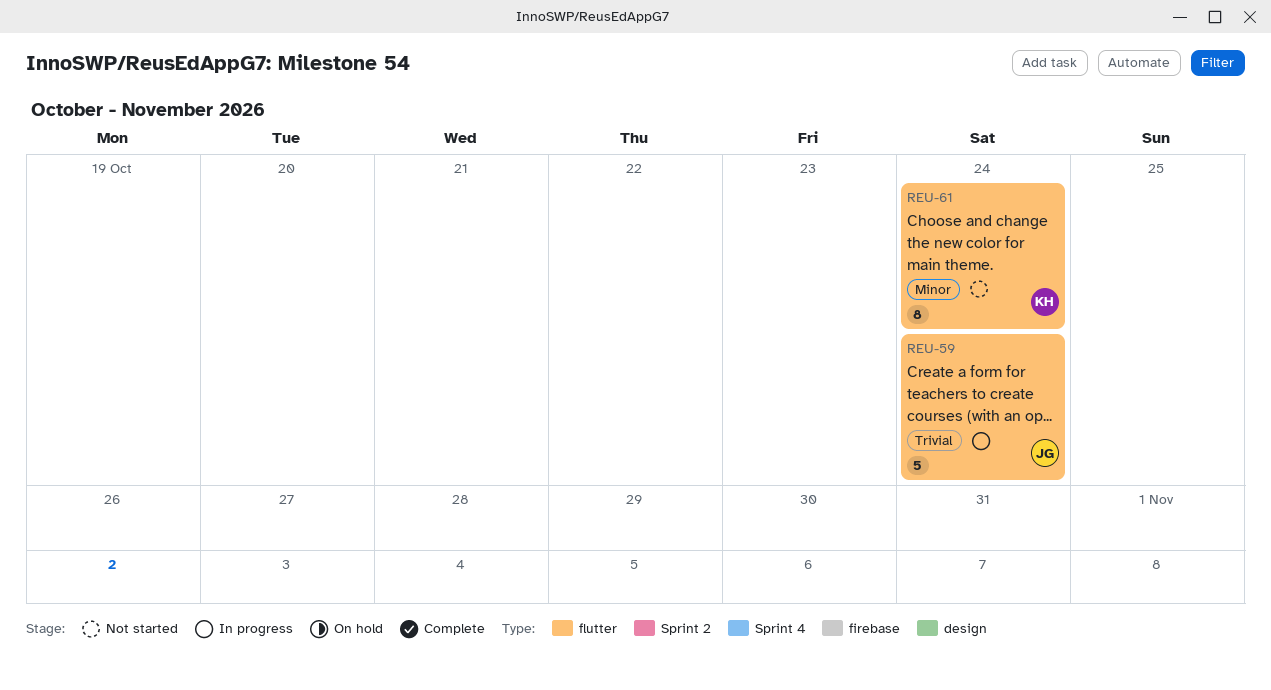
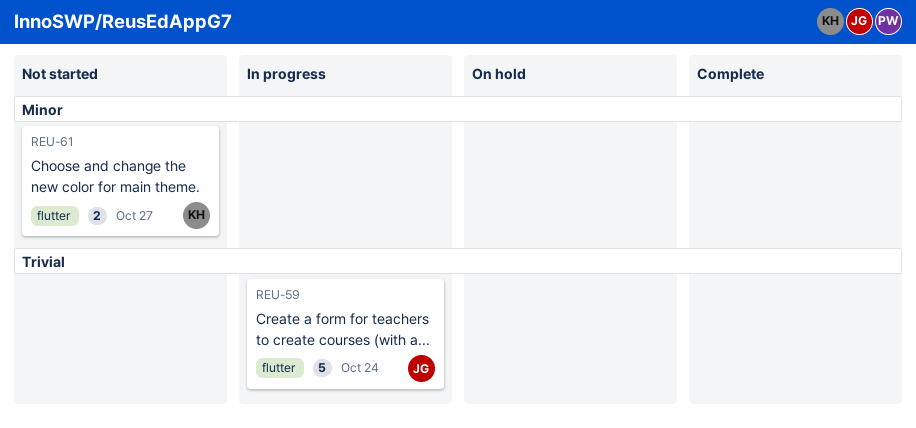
REU-61, estimate: 8 -> 2
REU-61, due: Oct 24 -> Oct 27

